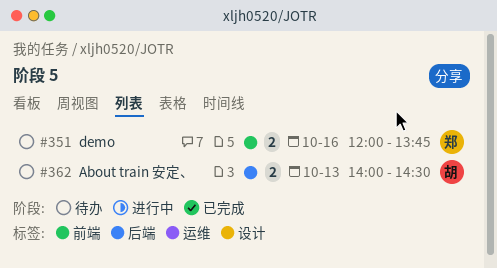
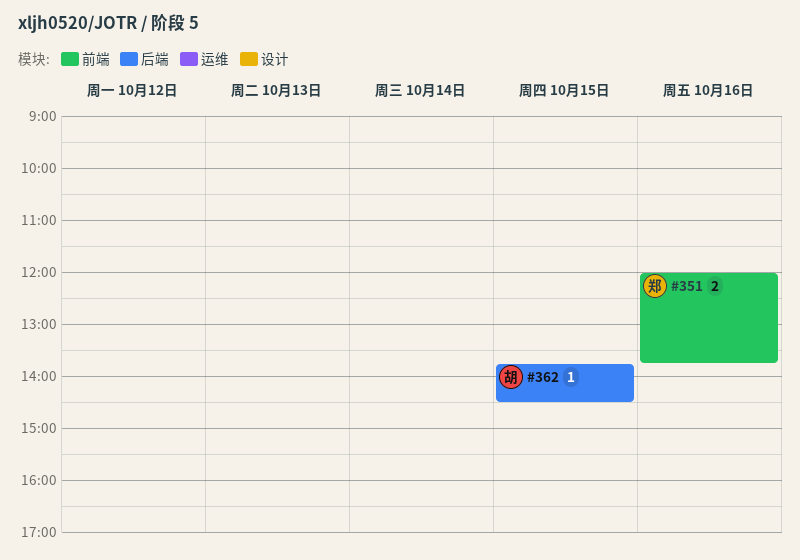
#362, estimate: 2 -> 1
#362, day: Oct 13 -> Oct 15
#362, begins: 14:00 -> 13:45

